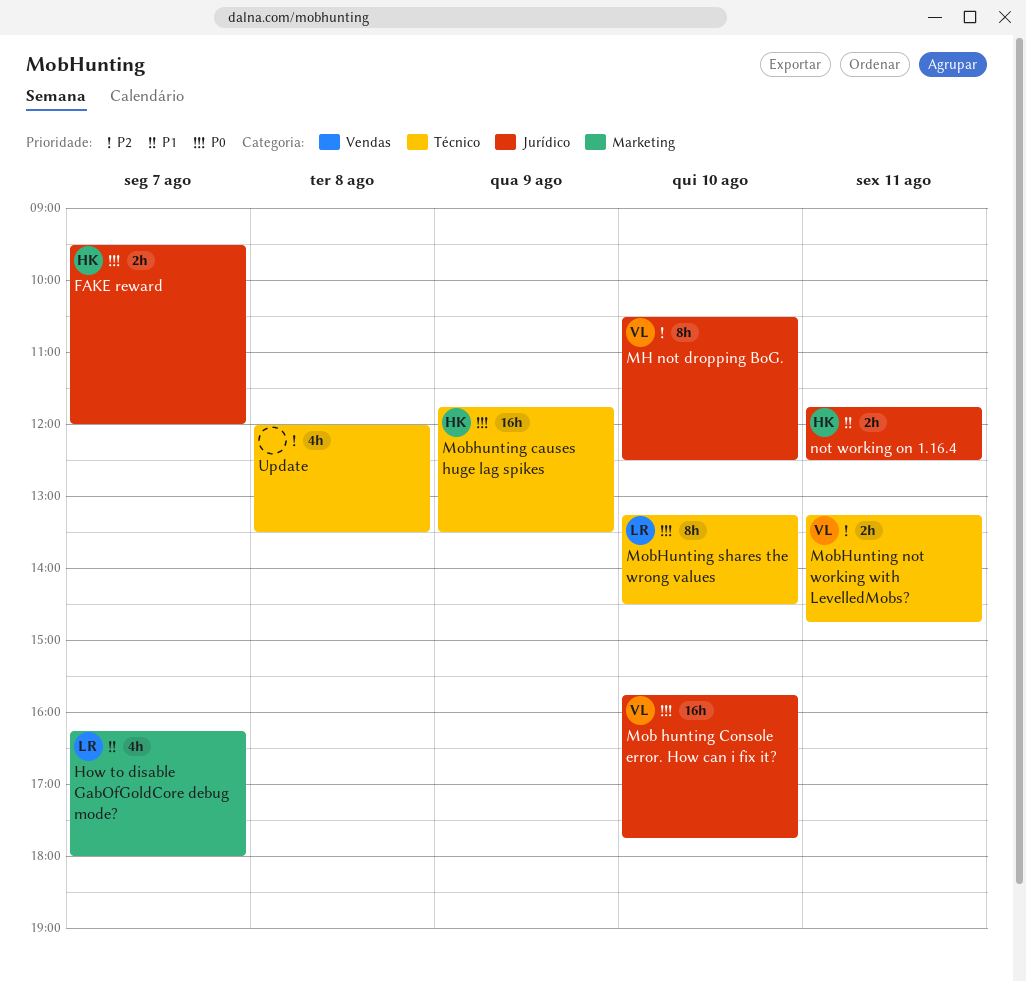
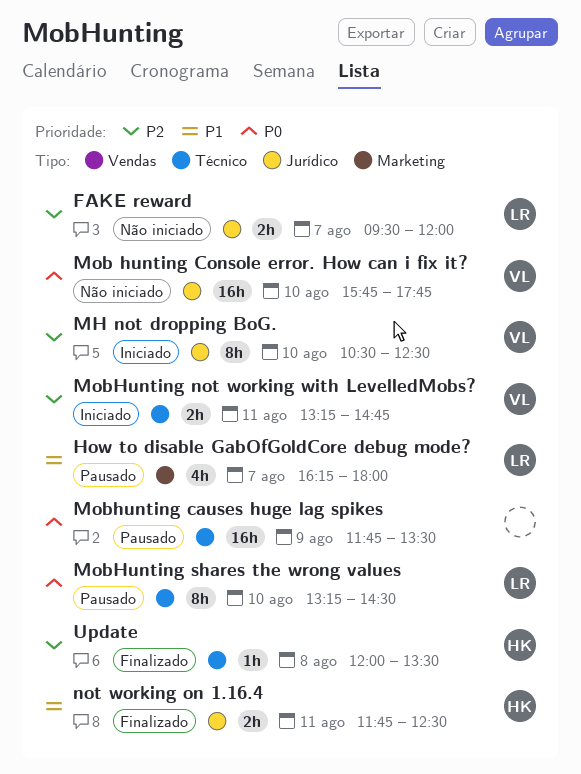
FAKE reward, owner: HK -> LR
FAKE reward, priority: P0 -> P2
Mobhunting causes huge lag spikes, owner: HK -> none
Update, owner: none -> HK
Update, estimate: 4h -> 1h

